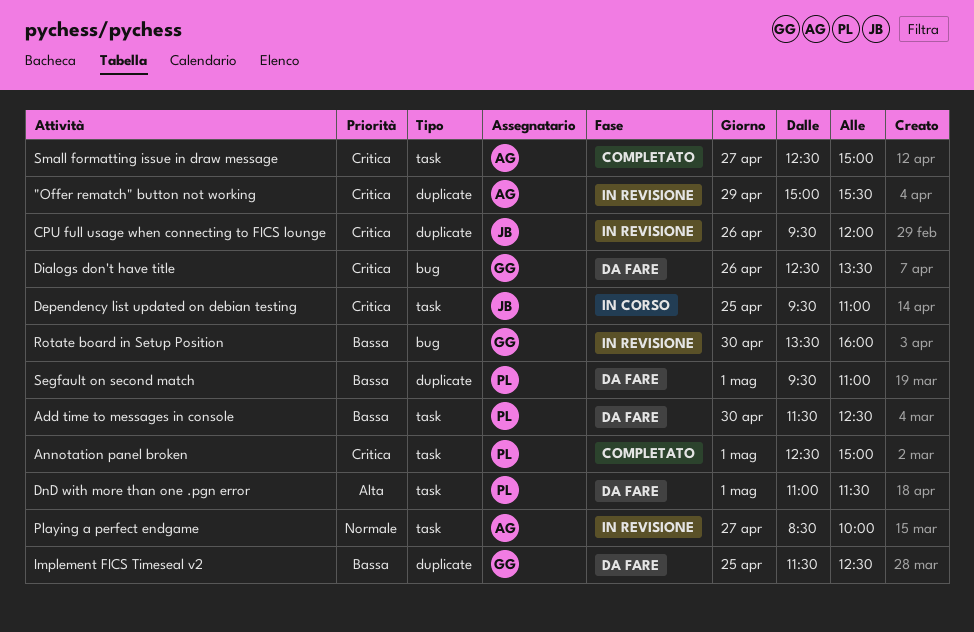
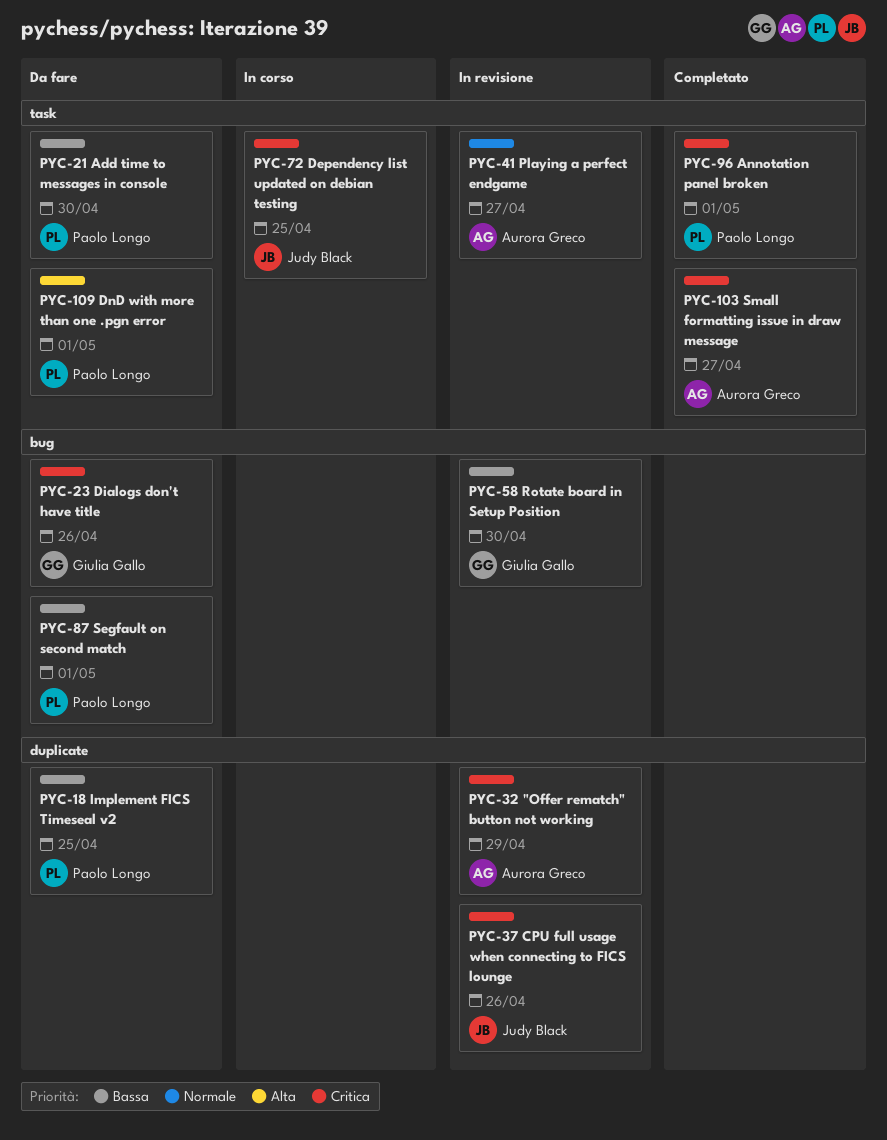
Implement FICS Timeseal v2, owner: Giulia Gallo -> Paolo Longo
Segfault on second match, label: duplicate -> bug

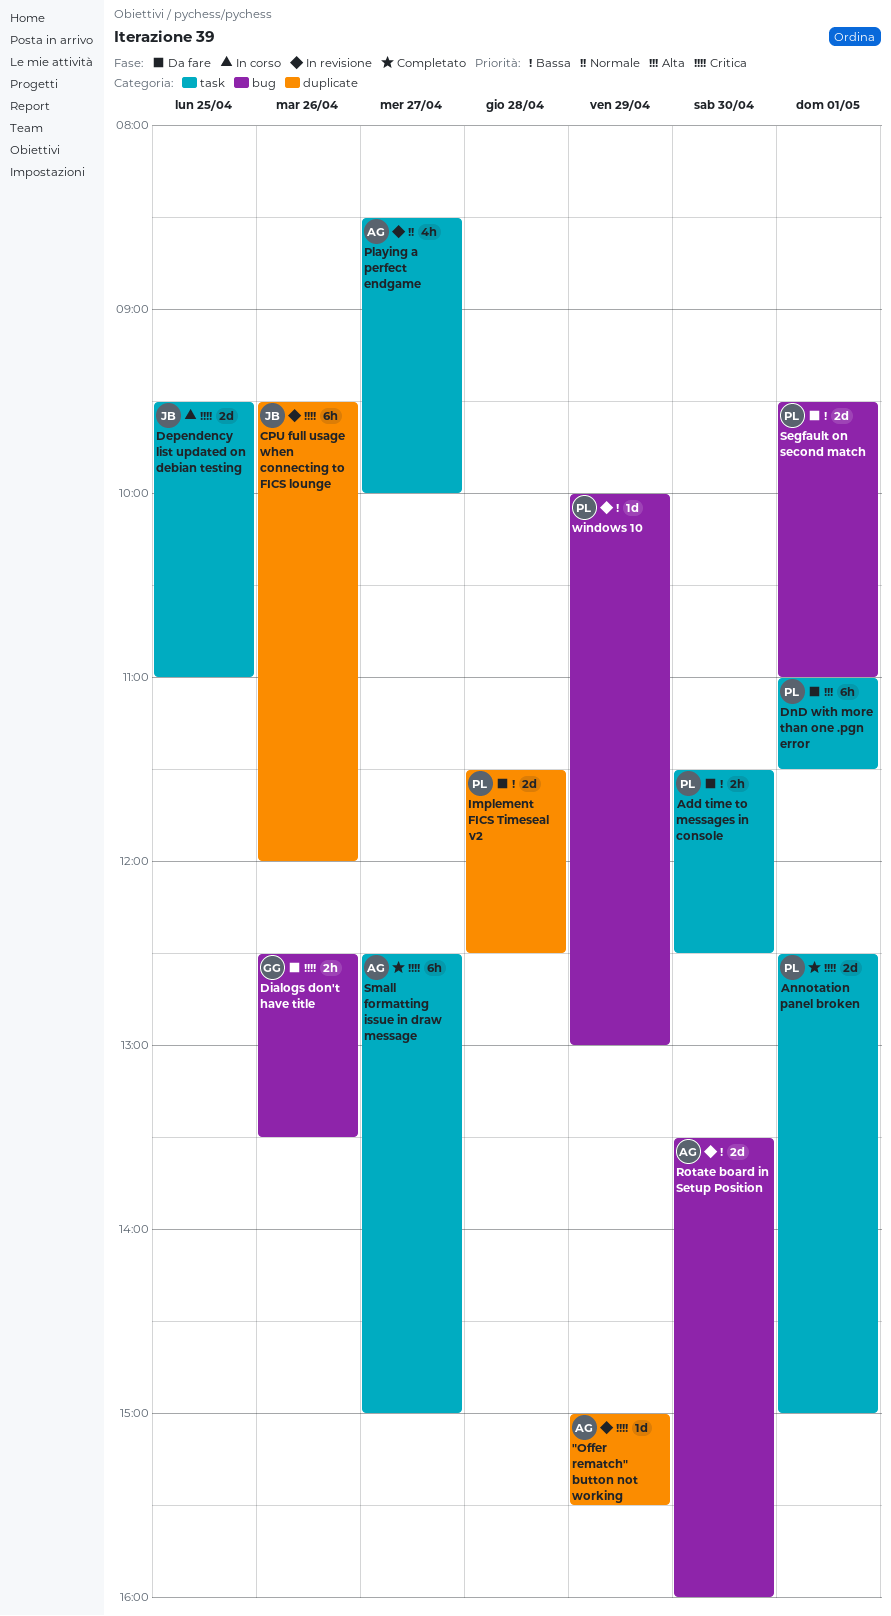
Implement FICS Timeseal v2, day: Apr 25 -> Apr 28
Rotate board in Setup Position, owner: Giulia Gallo -> Aurora Greco
windows 10: none -> present

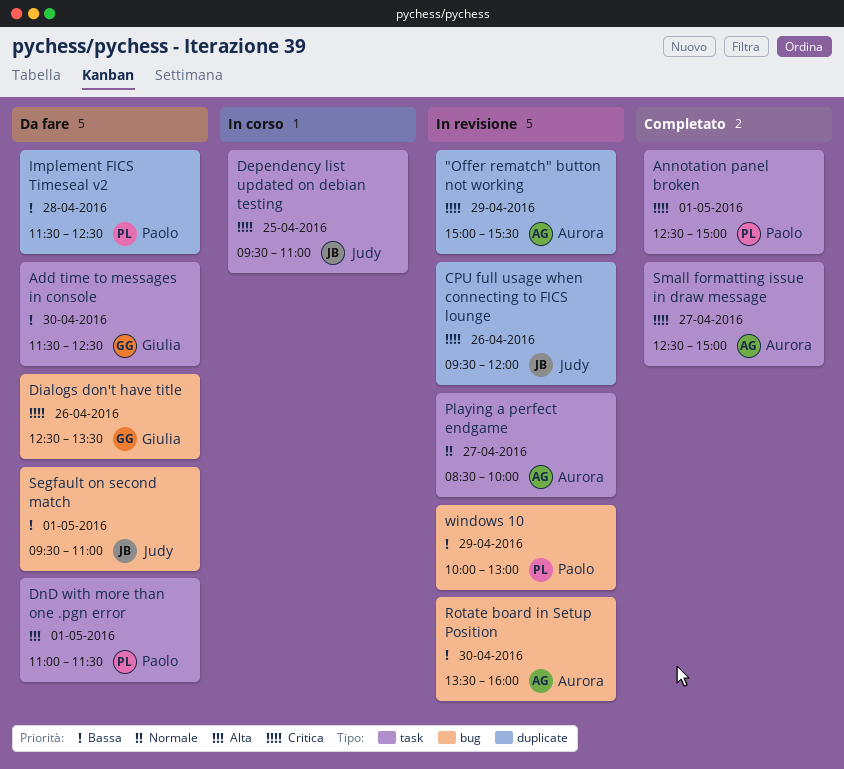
Add time to messages in console, owner: Paolo -> Giulia
Segfault on second match, owner: Paolo -> Judy

